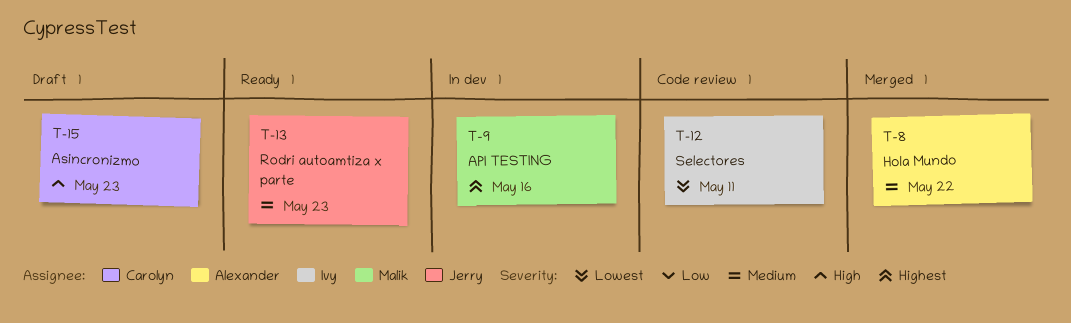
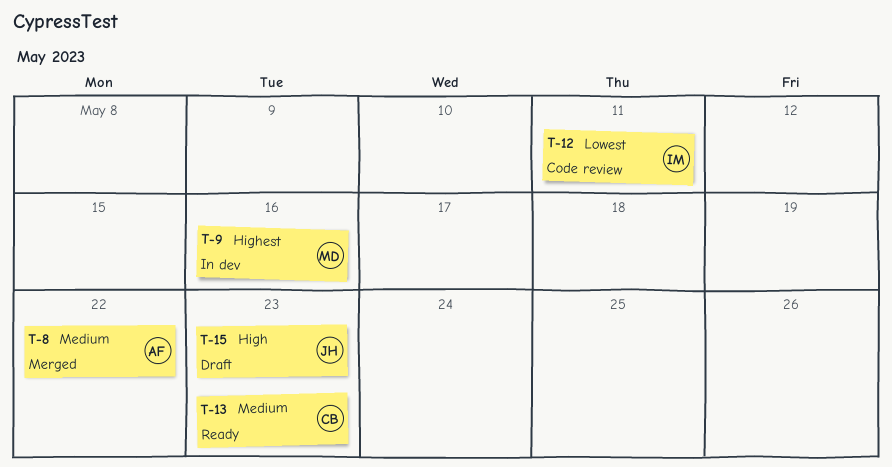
T-13, owner: Jerry -> Carolyn
T-15, owner: Carolyn -> Jerry

